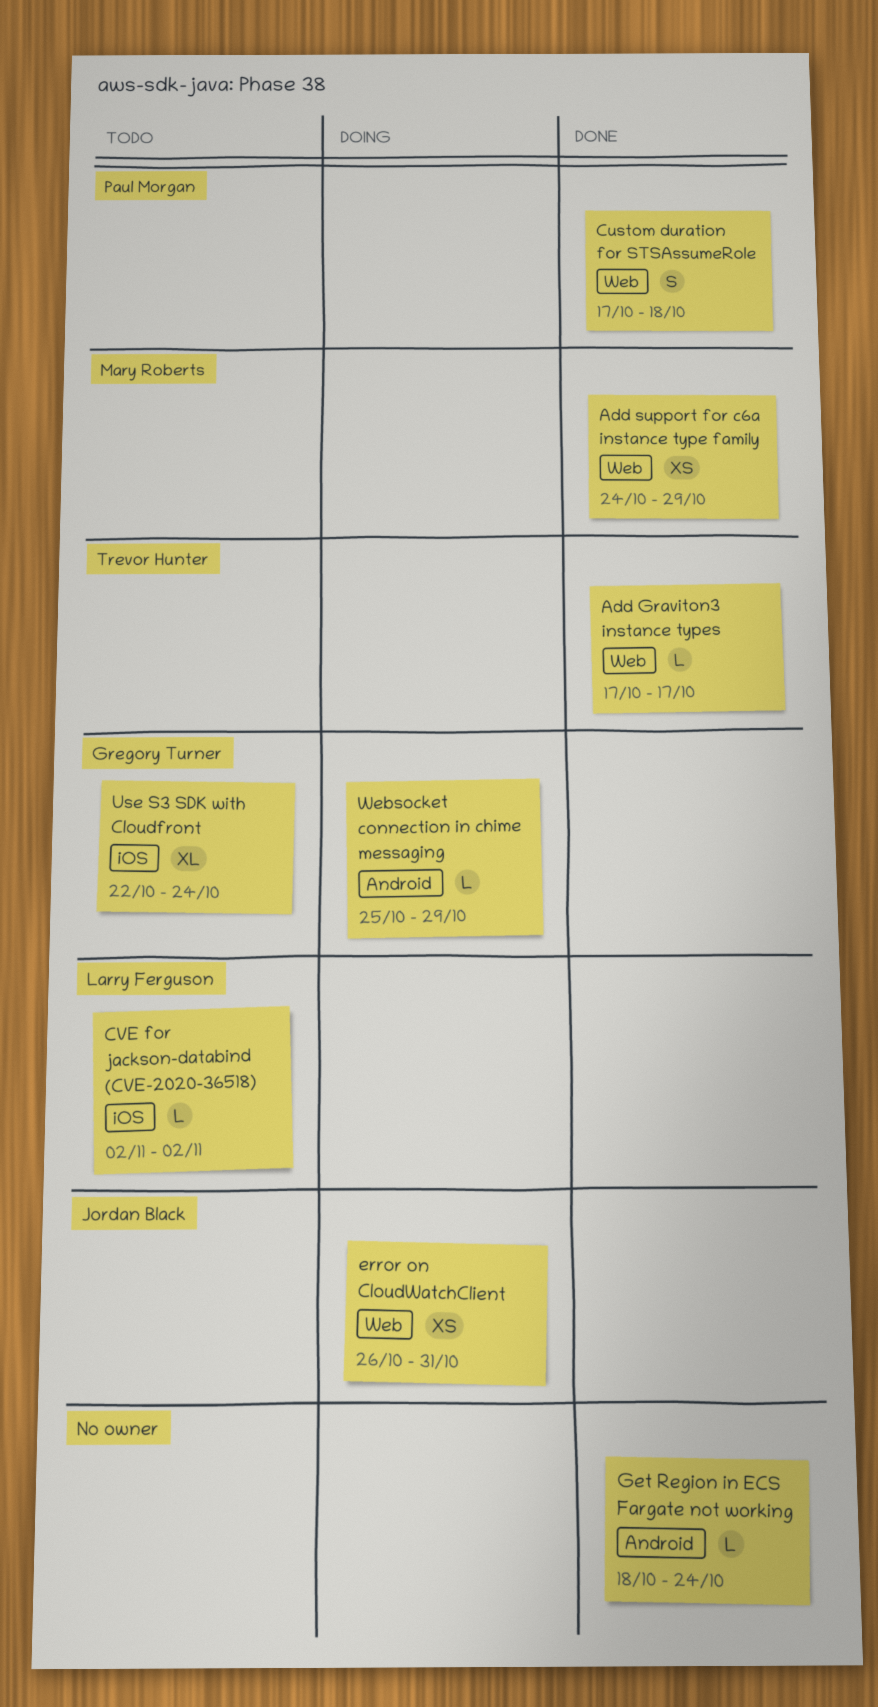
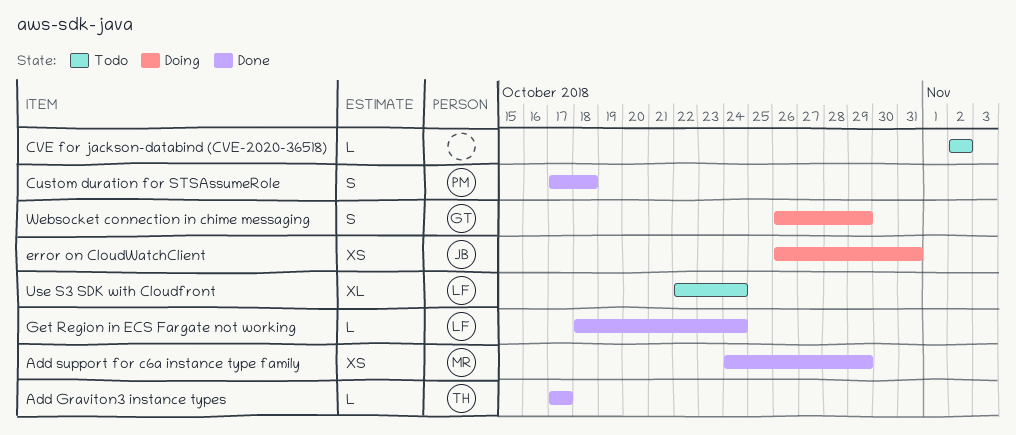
CVE for jackson-databind (CVE-2020-36518), owner: Larry Ferguson -> none
Get Region in ECS Fargate not working, owner: none -> Larry Ferguson
Use S3 SDK with Cloudfront, owner: Gregory Turner -> Larry Ferguson
Websocket connection in chime messaging, estimate: L -> S
Websocket connection in chime messaging, start: Oct 25 -> Oct 26

